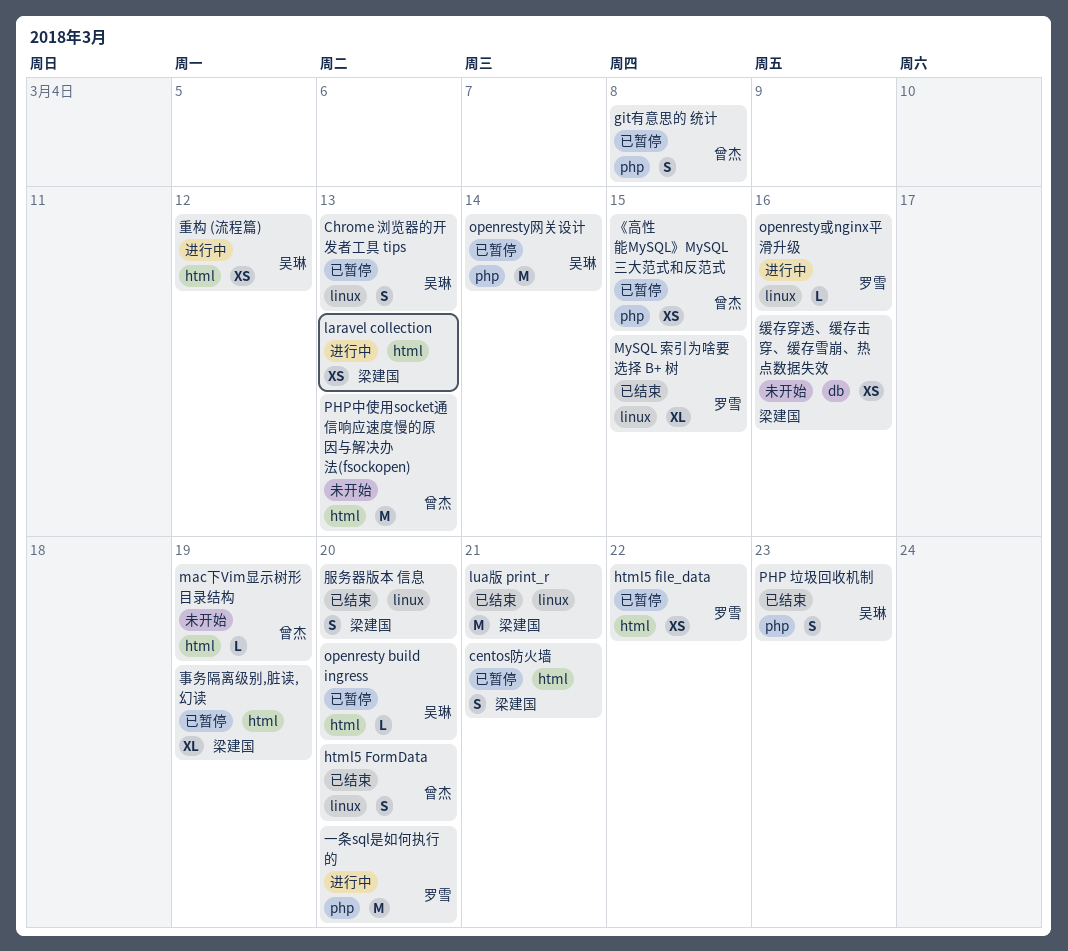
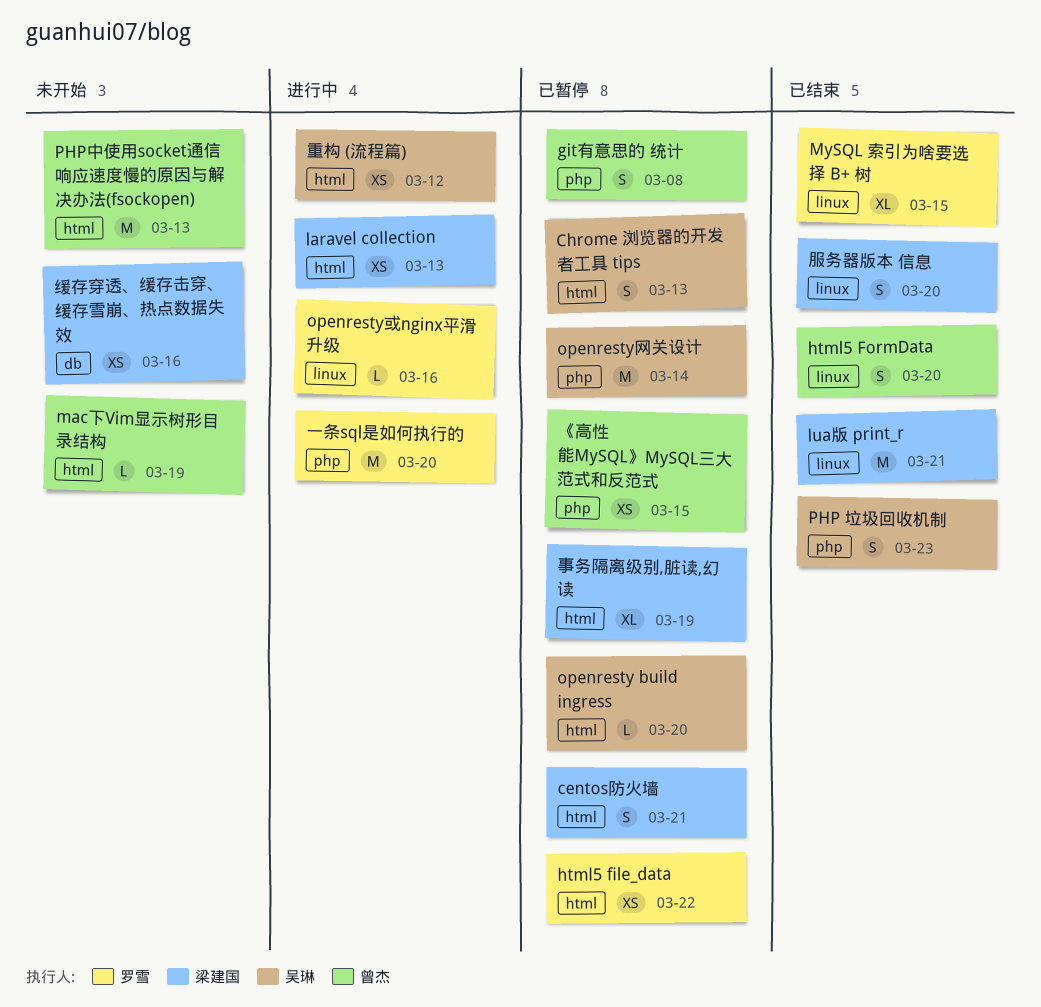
Chrome 浏览器的开发者工具 tips, label: linux -> html

